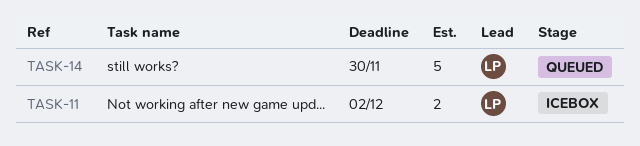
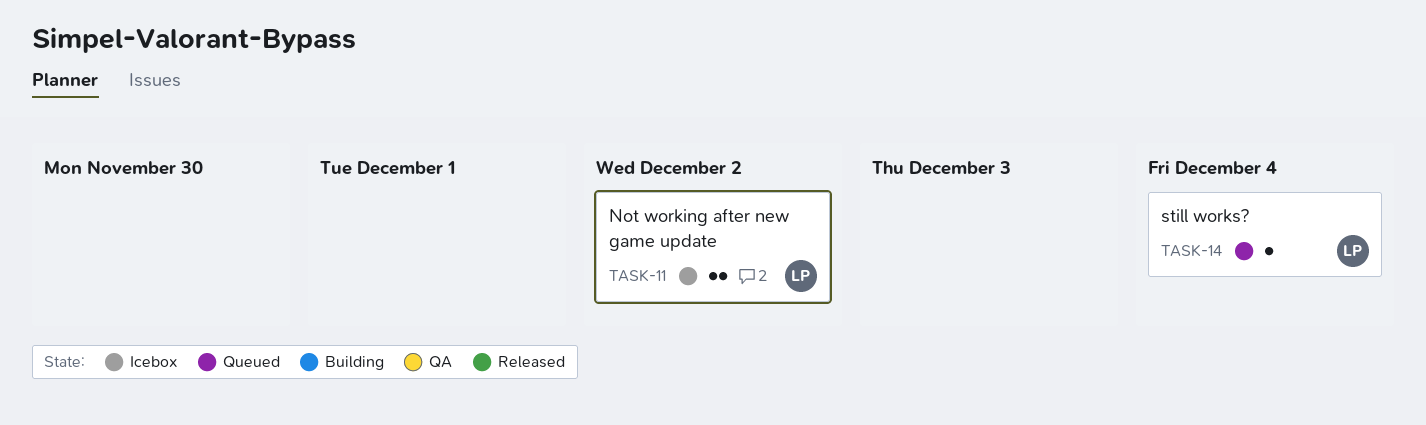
TASK-14, estimate: 5 -> 1
TASK-14, due: Nov 30 -> Dec 4

